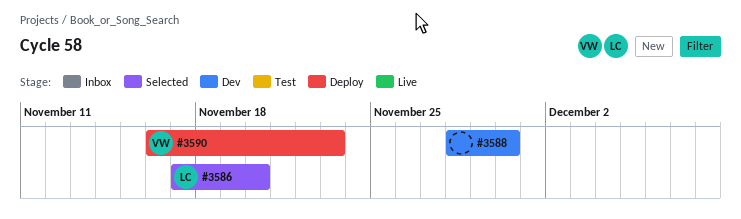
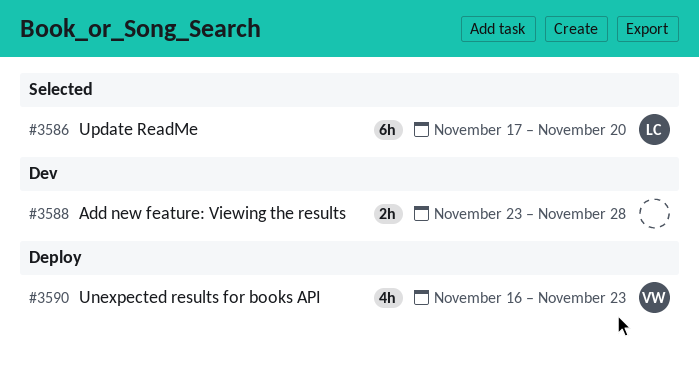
#3588, start: Nov 28 -> Nov 23
#3588, due: Nov 30 -> Nov 28

